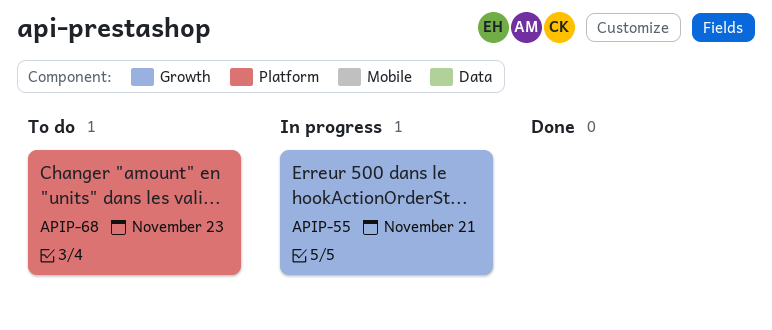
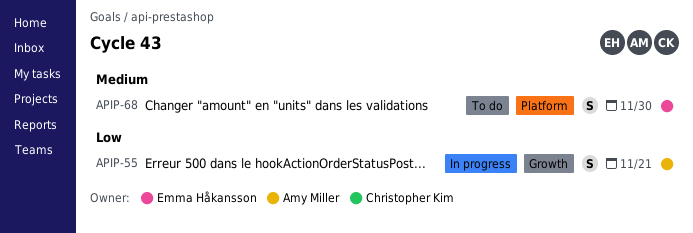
APIP-68, due: Nov 23 -> Nov 30

